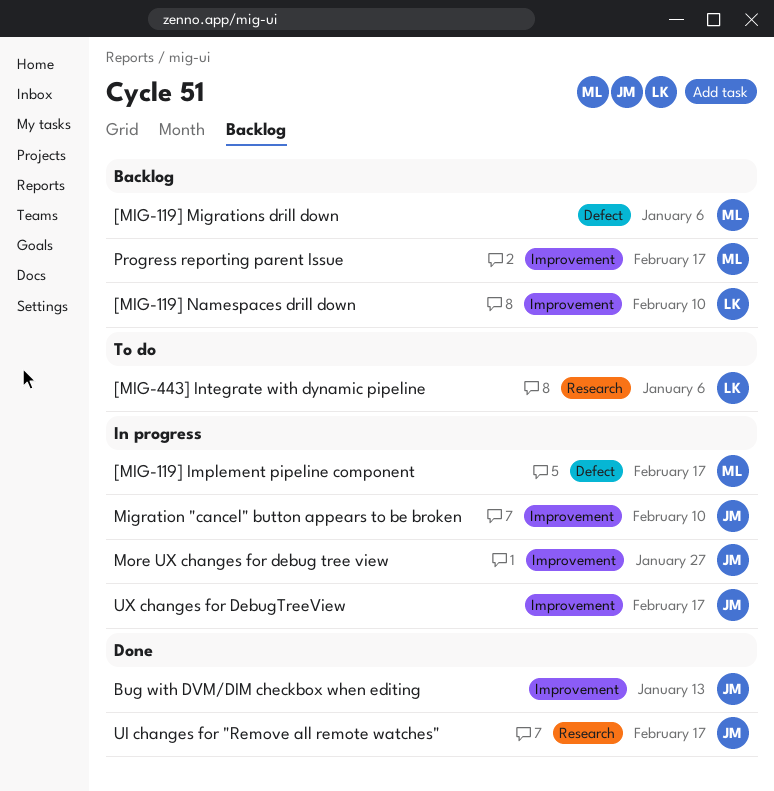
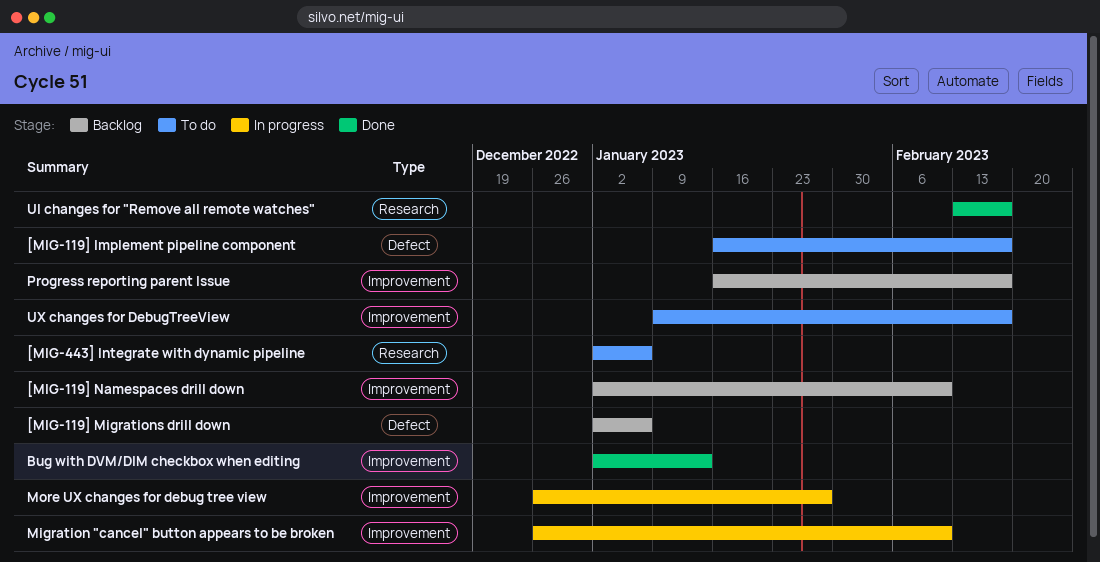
[MIG-119] Implement pipeline component, status: In progress -> To do
UX changes for DebugTreeView, status: In progress -> To do

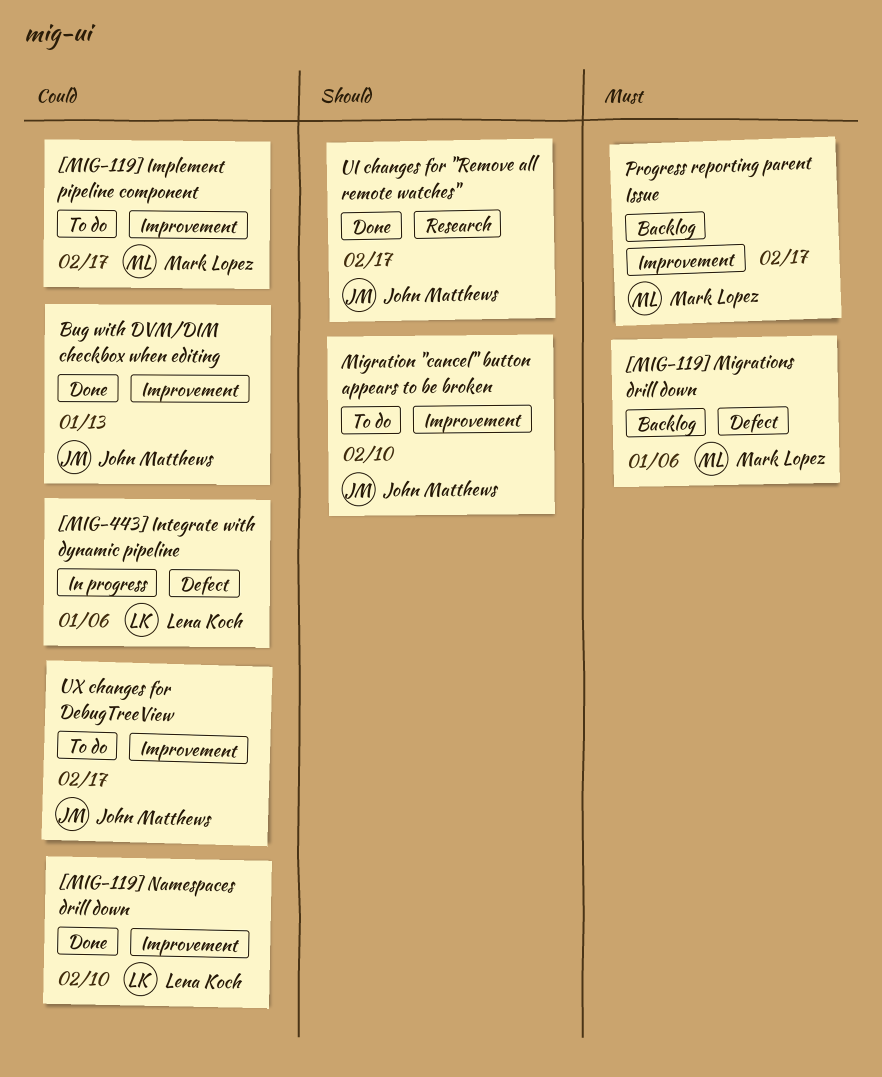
[MIG-119] Implement pipeline component, label: Defect -> Improvement
[MIG-119] Namespaces drill down, status: Backlog -> Done
[MIG-443] Integrate with dynamic pipeline, status: To do -> In progress
[MIG-443] Integrate with dynamic pipeline, label: Research -> Defect
Migration "cancel" button appears to be broken, status: In progress -> To do
More UX changes for debug tree view: present -> none

